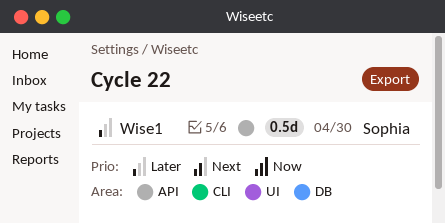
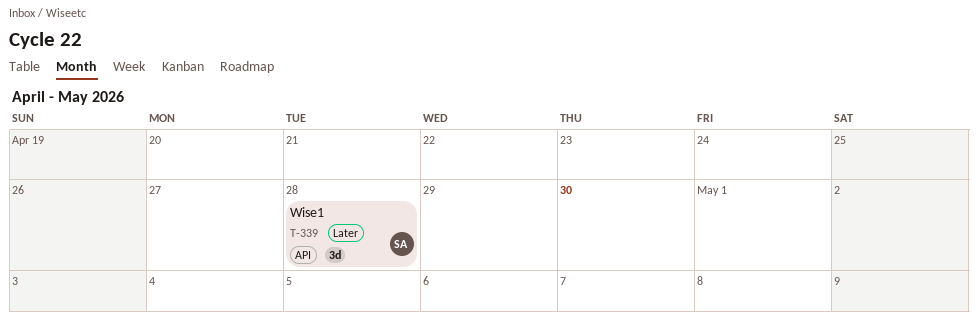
Wise1, estimate: 0.5d -> 3d
Wise1, due: Apr 30 -> Apr 28

